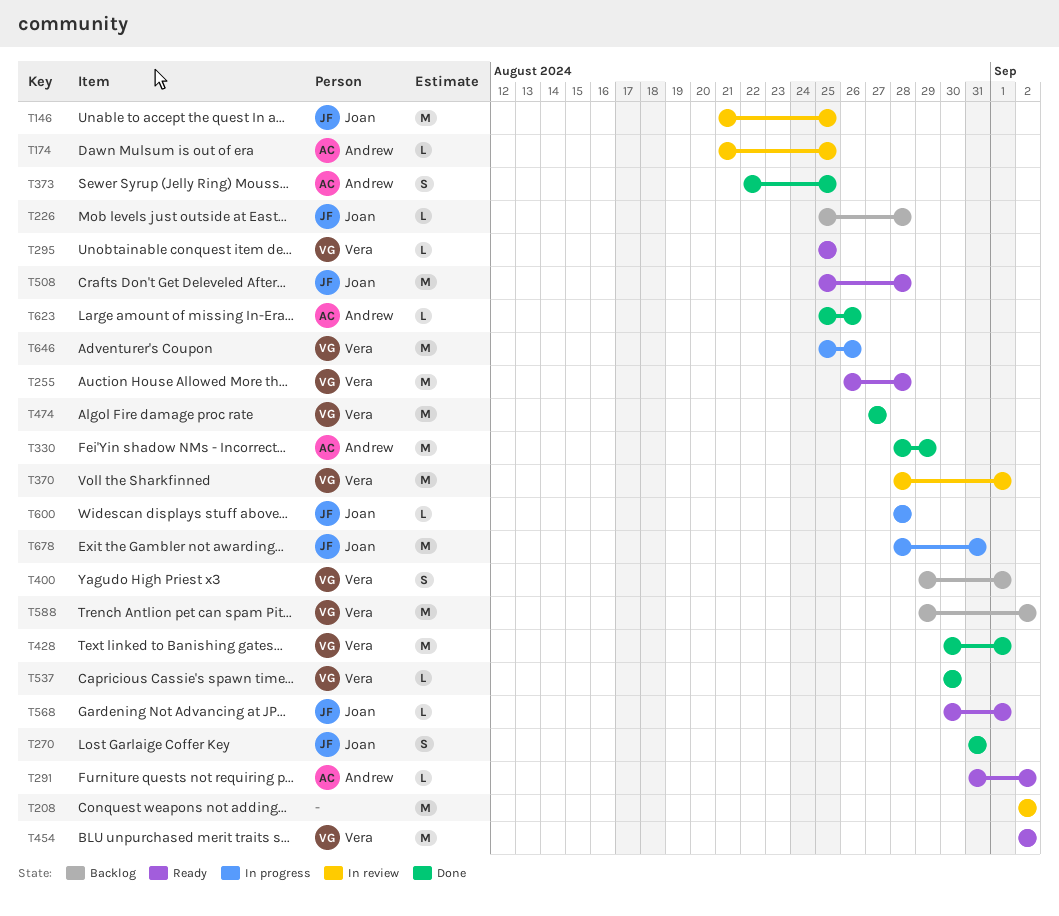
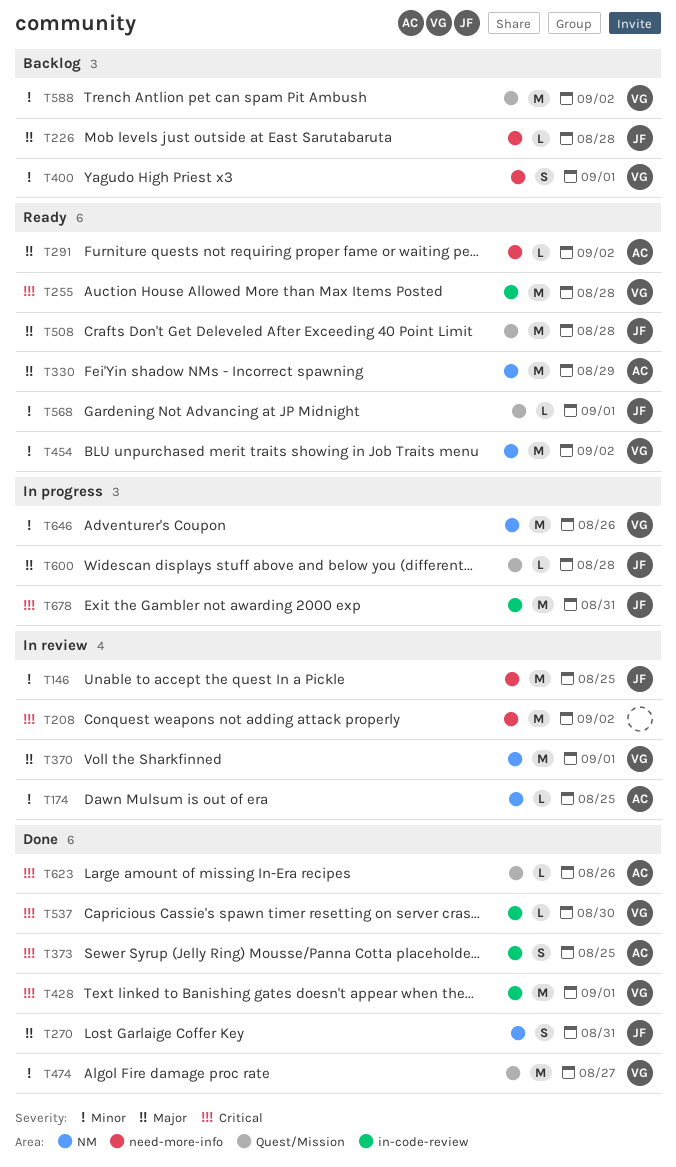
T295: present -> none
T330, status: Done -> Ready

